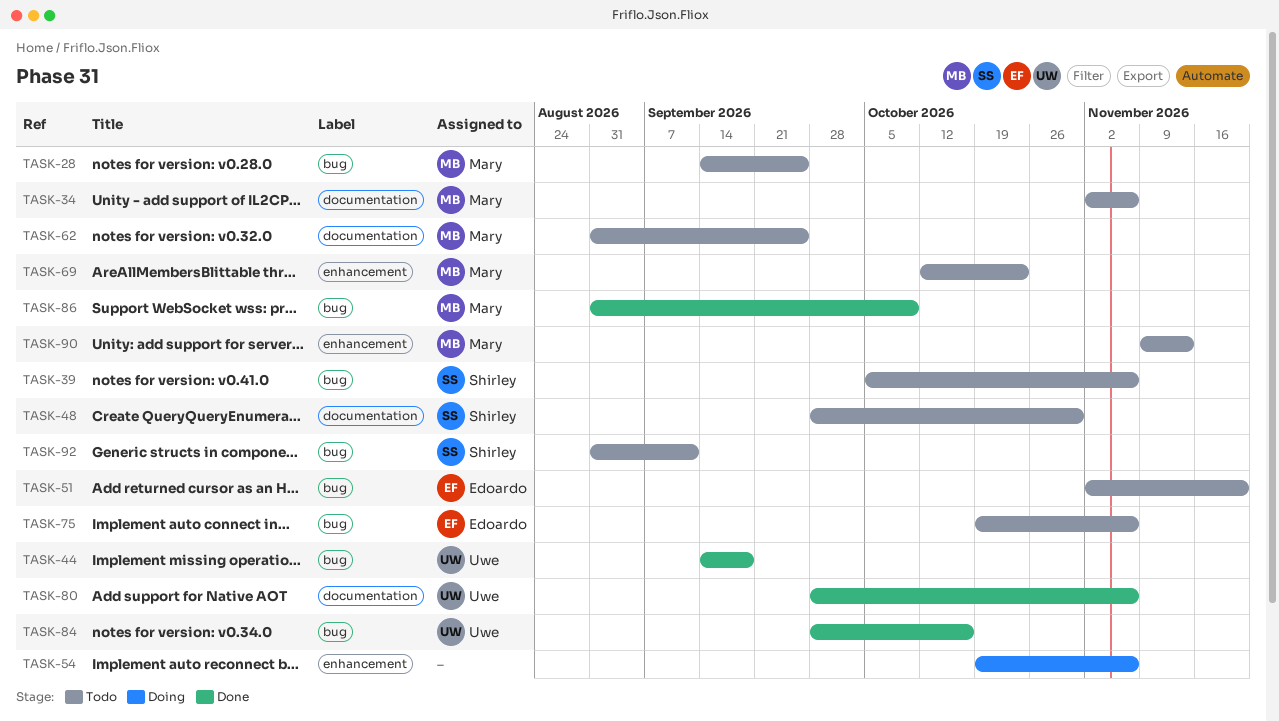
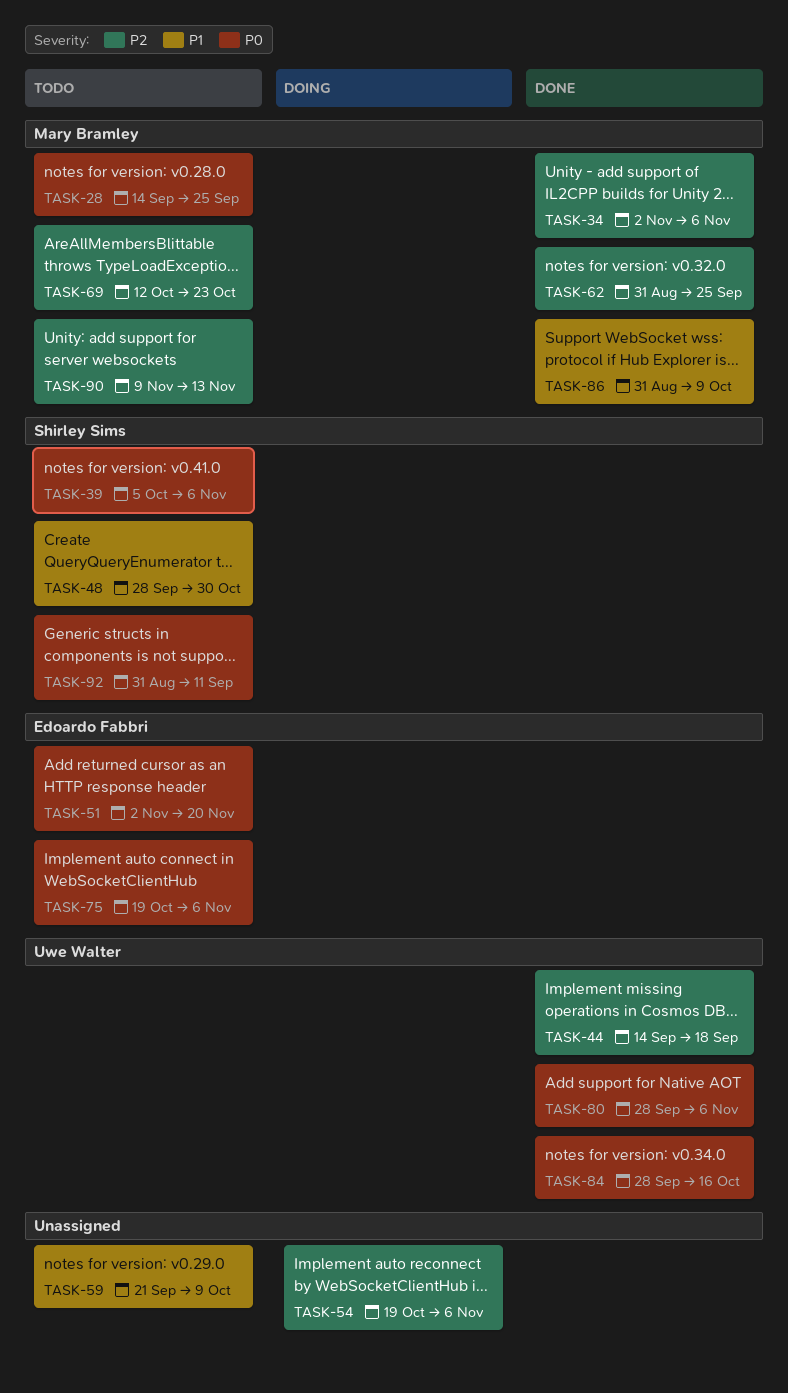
TASK-34, status: Todo -> Done
TASK-59: none -> present
TASK-62, status: Todo -> Done

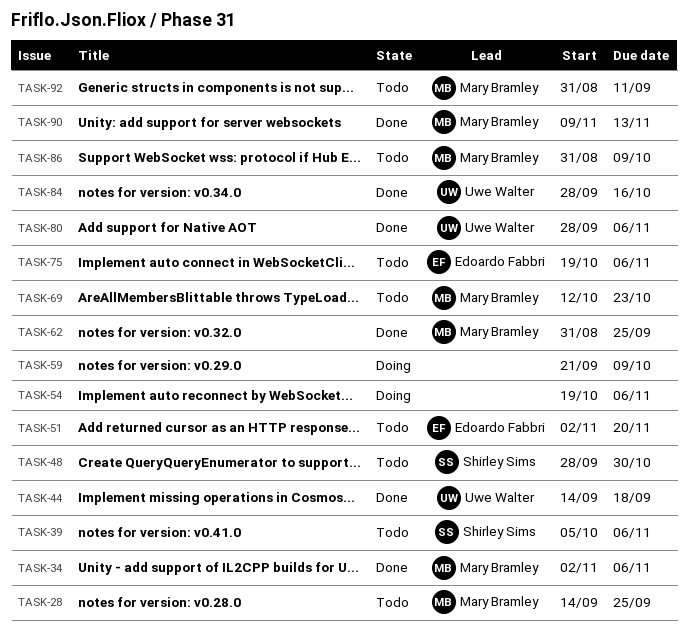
TASK-59, status: Todo -> Doing
TASK-86, status: Done -> Todo
TASK-90, status: Todo -> Done
TASK-92, owner: Shirley Sims -> Mary Bramley

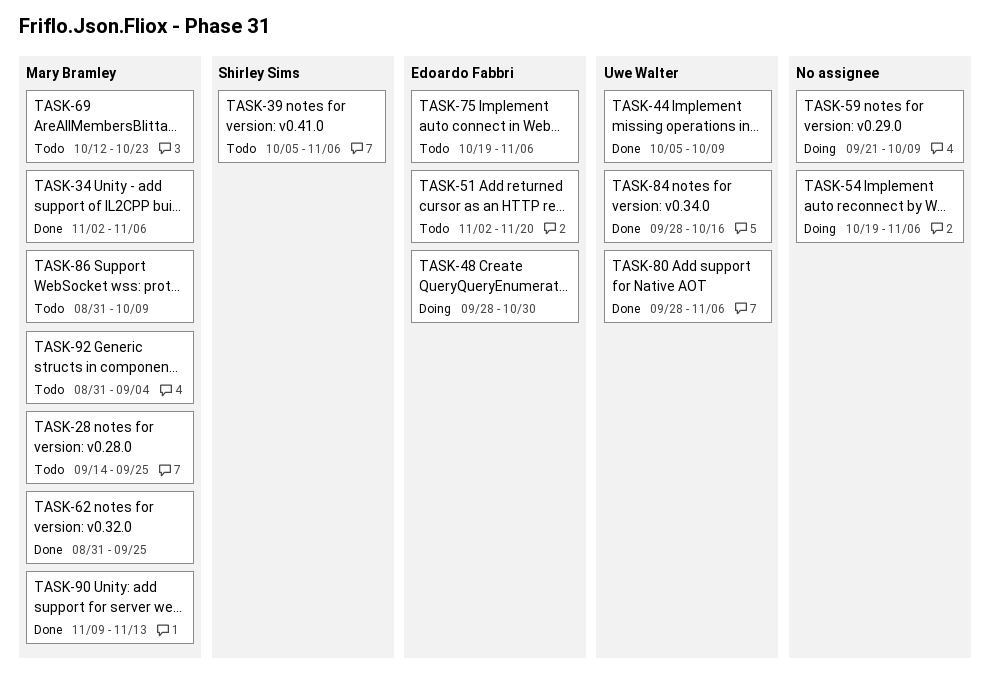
TASK-44, start: Sep 14 -> Oct 5
TASK-44, due: Sep 18 -> Oct 9
TASK-48, status: Todo -> Doing
TASK-48, owner: Shirley Sims -> Edoardo Fabbri
TASK-92, due: Sep 11 -> Sep 4

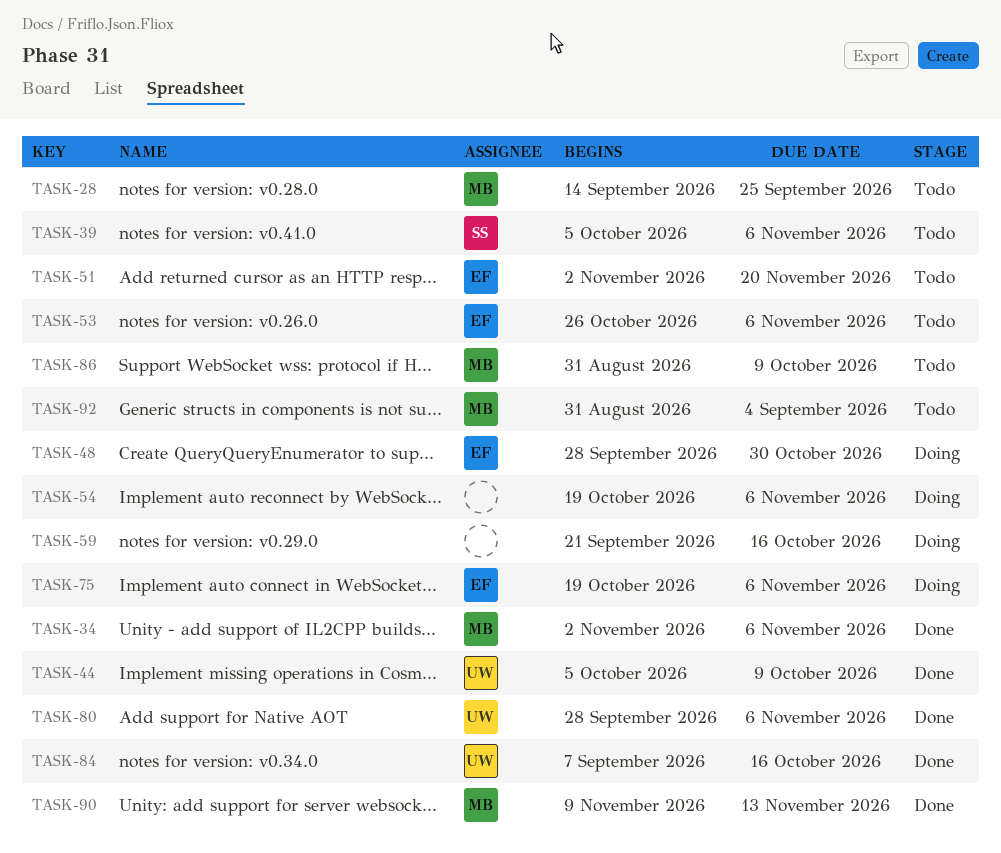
TASK-53: none -> present
TASK-59, due: Oct 9 -> Oct 16
TASK-62: present -> none
TASK-69: present -> none
TASK-75, status: Todo -> Doing
TASK-84, start: Sep 28 -> Sep 7

